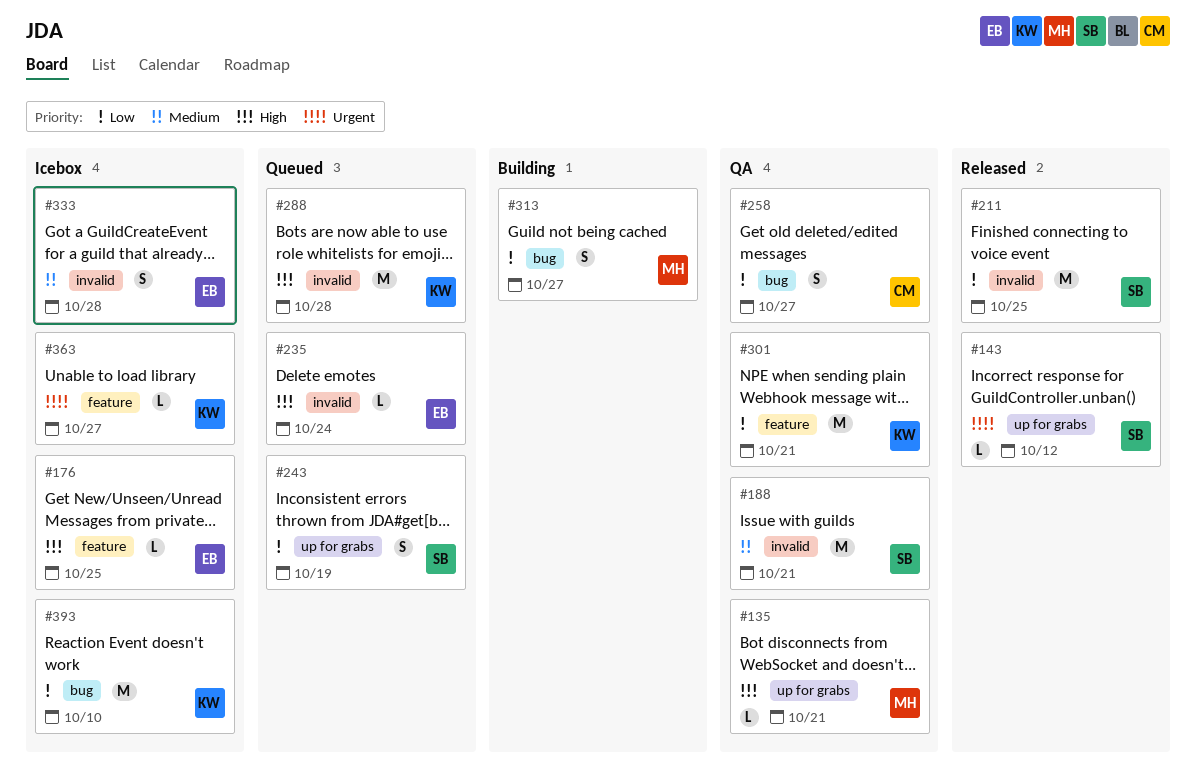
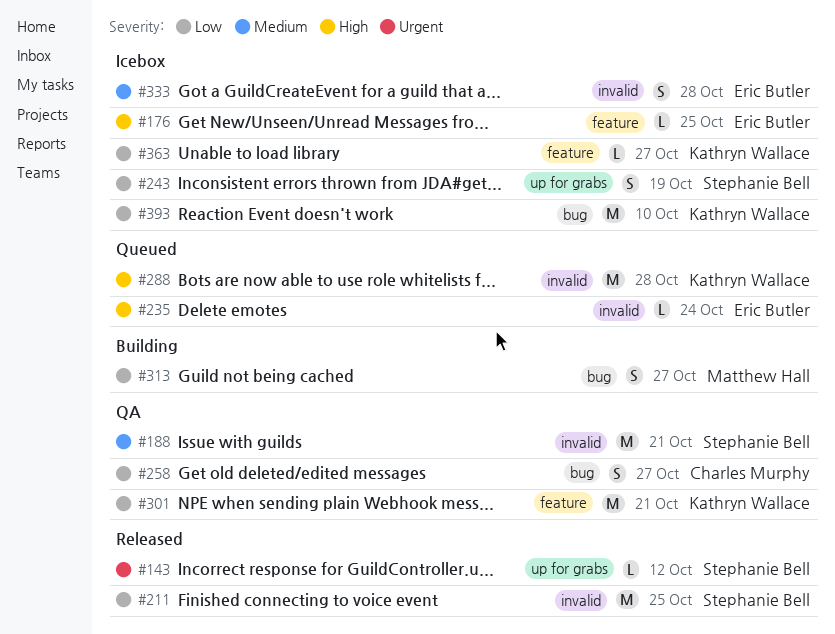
#135: present -> none
#243, status: Queued -> Icebox
#363, priority: Urgent -> Low

